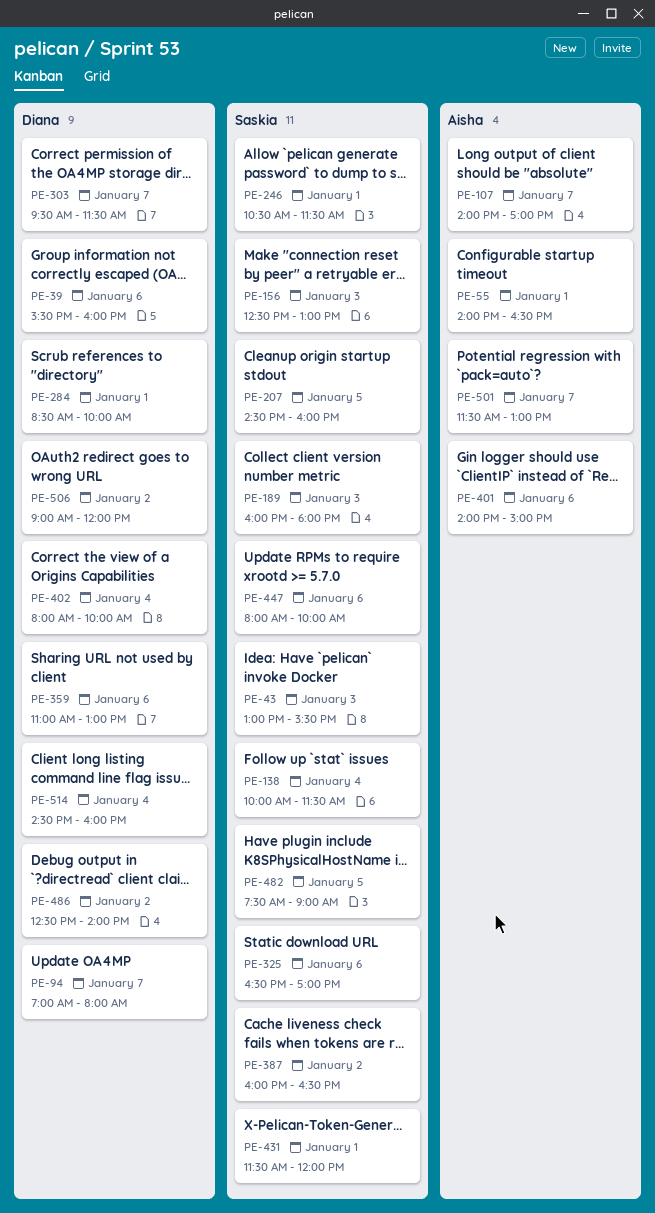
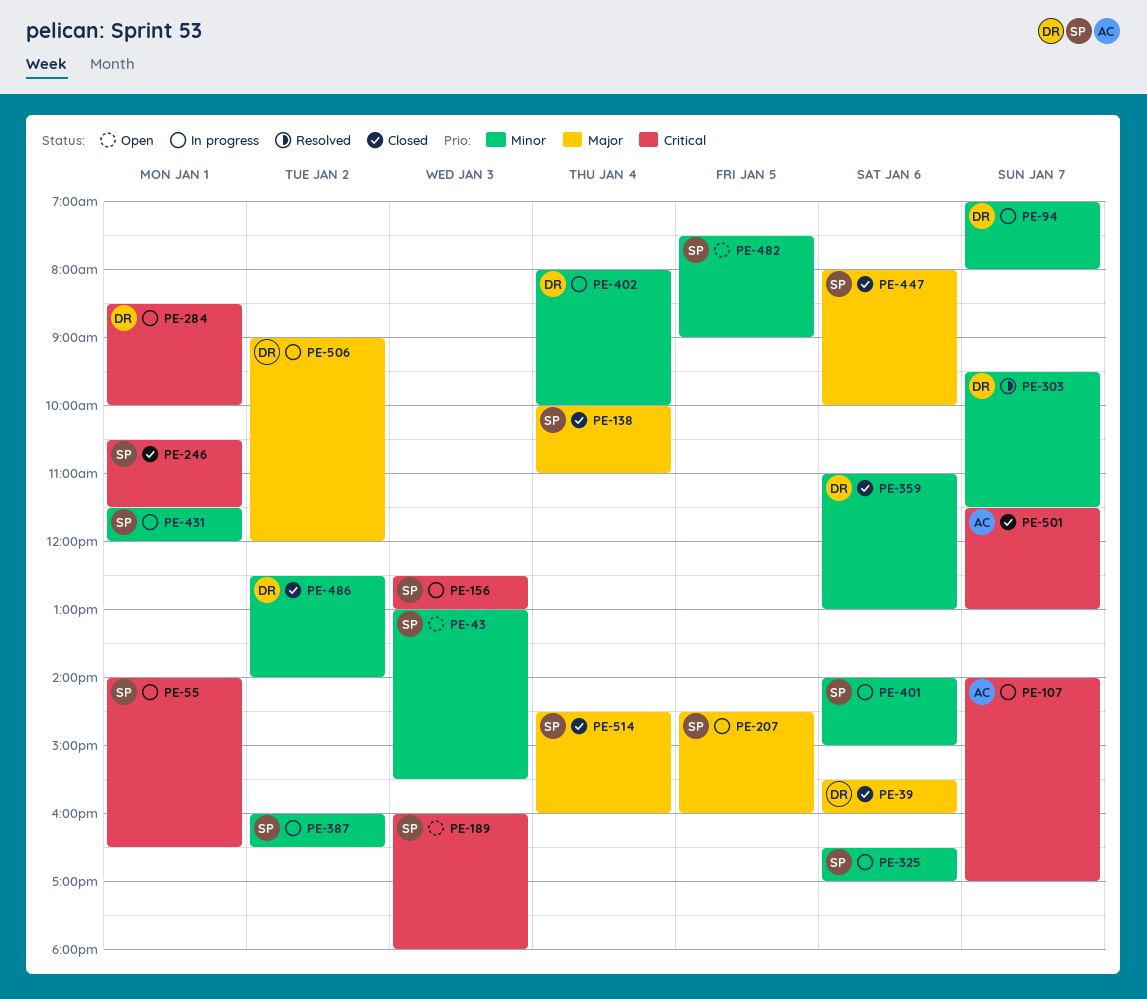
PE-55, owner: Aisha -> Saskia
PE-138, ends: 11:30 -> 11:00
PE-401, owner: Aisha -> Saskia
PE-514, owner: Diana -> Saskia

